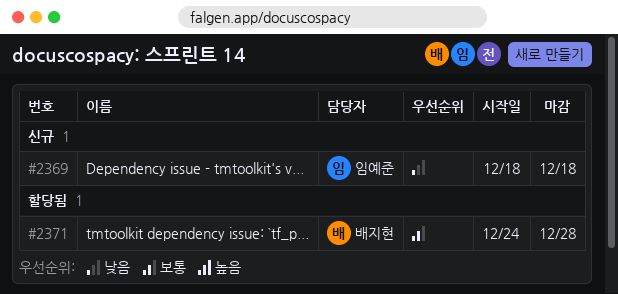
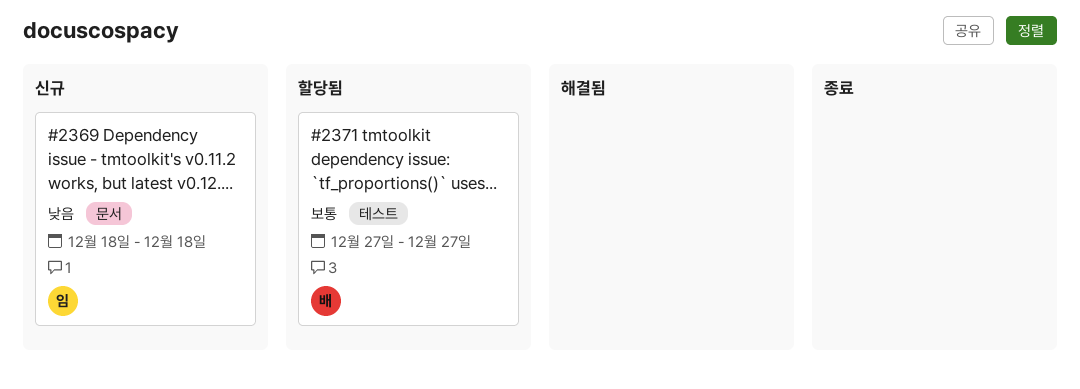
#2371, start: Dec 24 -> Dec 27
#2371, due: Dec 28 -> Dec 27

